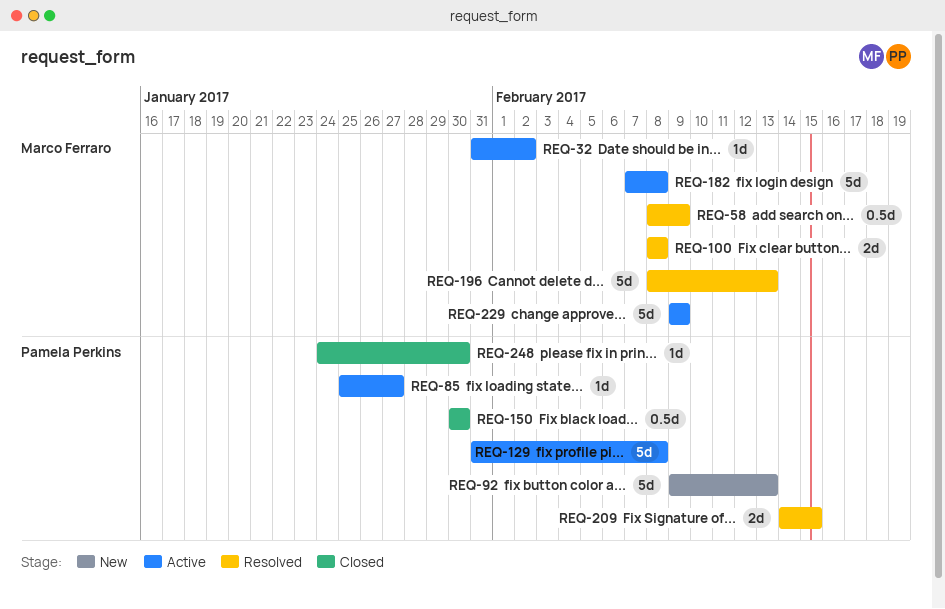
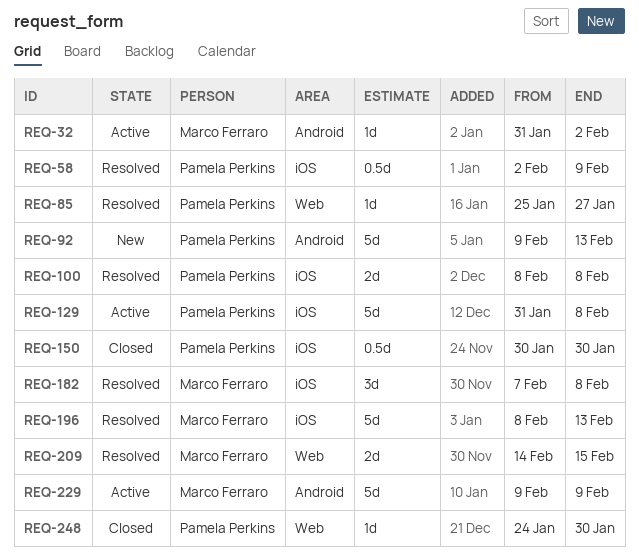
REQ-58, owner: Marco Ferraro -> Pamela Perkins
REQ-58, start: Feb 8 -> Feb 2
REQ-85, status: Active -> Resolved
REQ-100, owner: Marco Ferraro -> Pamela Perkins
REQ-182, status: Active -> Resolved
REQ-182, estimate: 5d -> 3d
REQ-209, owner: Pamela Perkins -> Marco Ferraro

